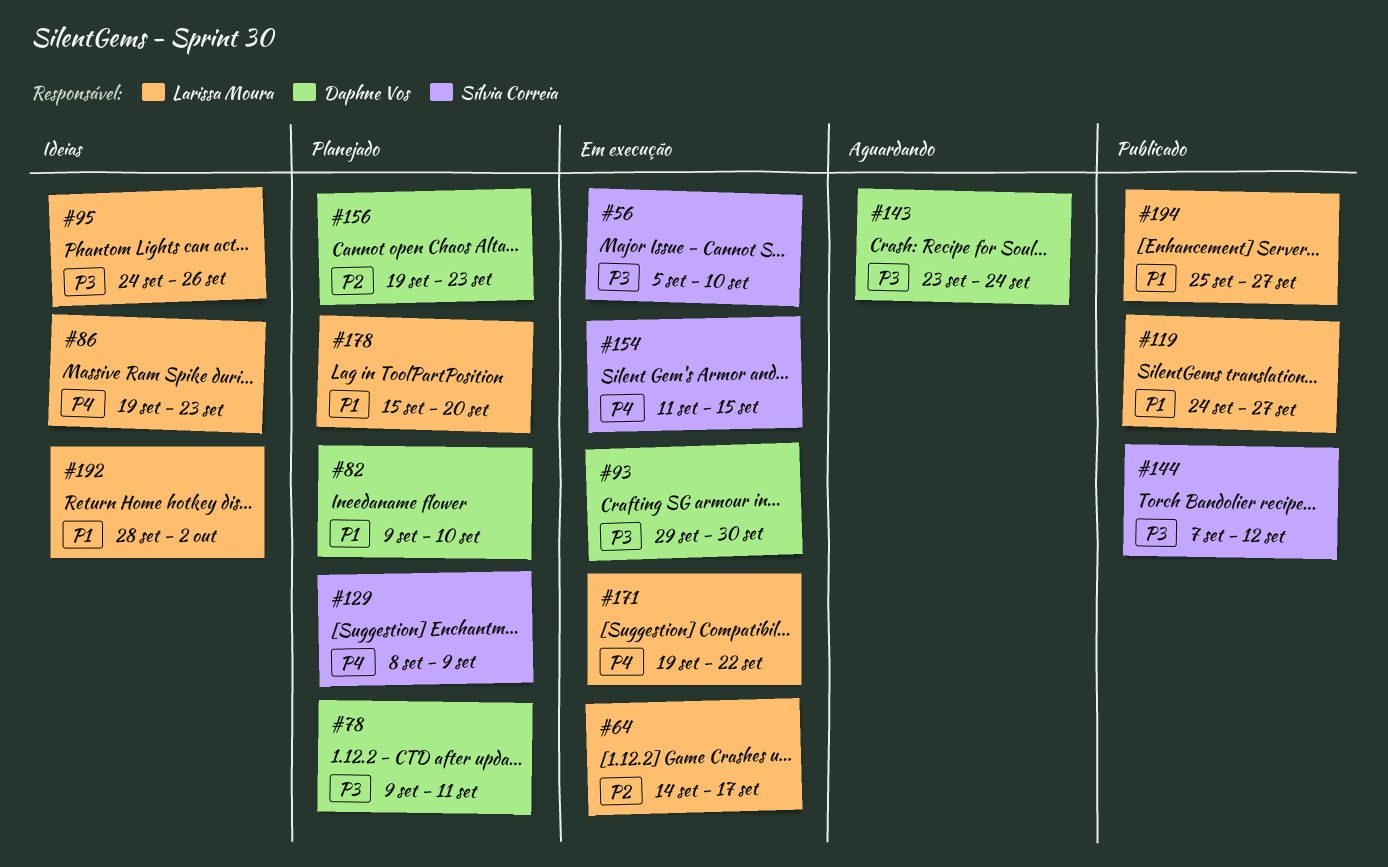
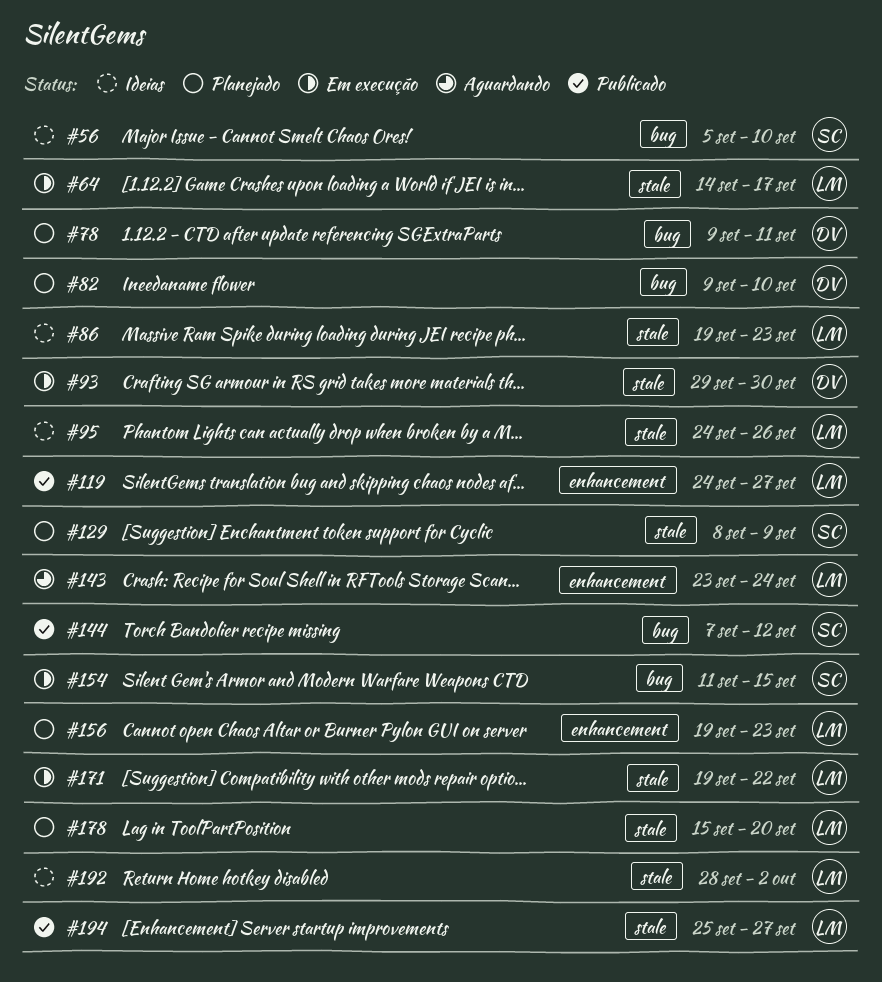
#56, status: Em execução -> Ideias
#143, owner: Daphne Vos -> Larissa Moura
#156, owner: Daphne Vos -> Larissa Moura

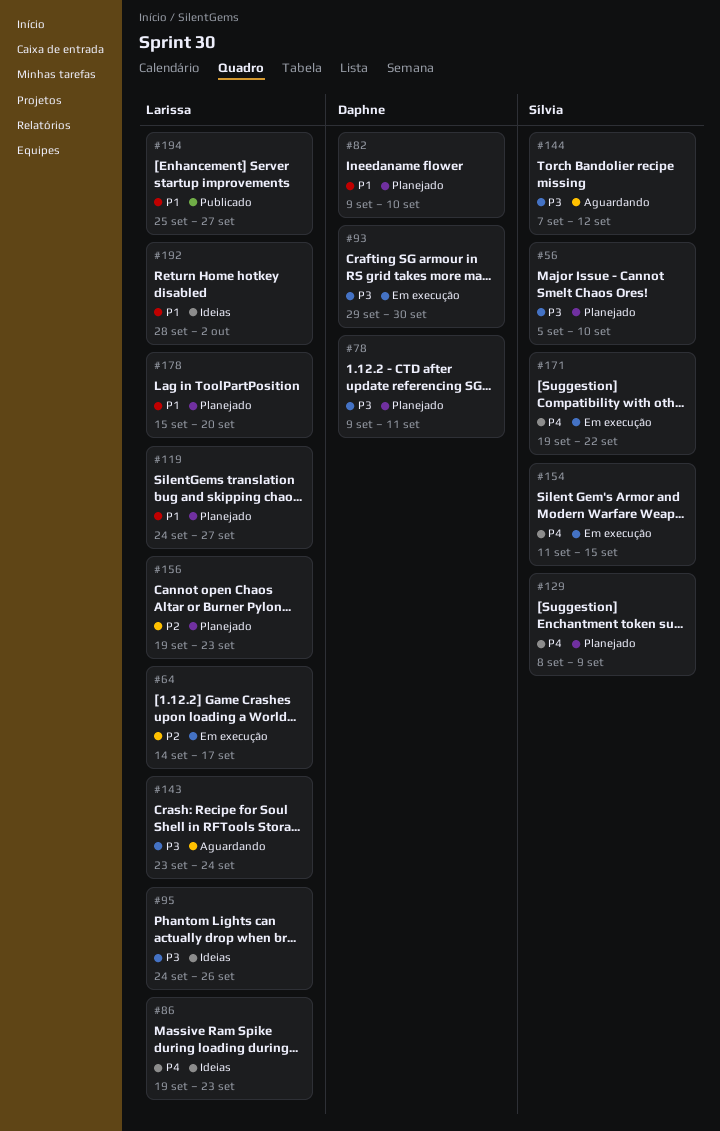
#56, status: Ideias -> Planejado
#119, status: Publicado -> Planejado
#144, status: Publicado -> Aguardando
#171, owner: Larissa -> Sílvia

